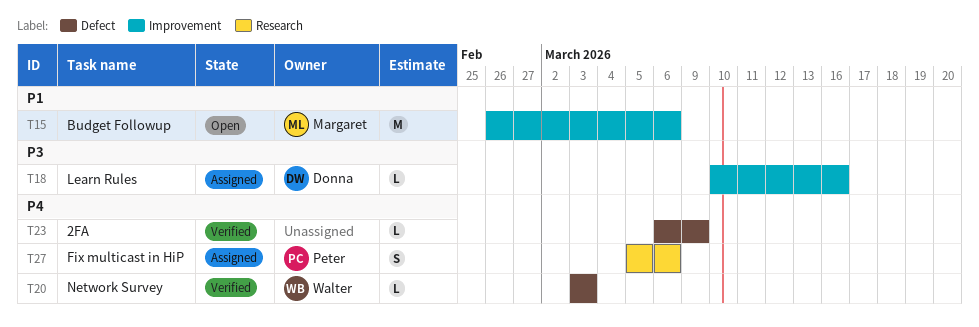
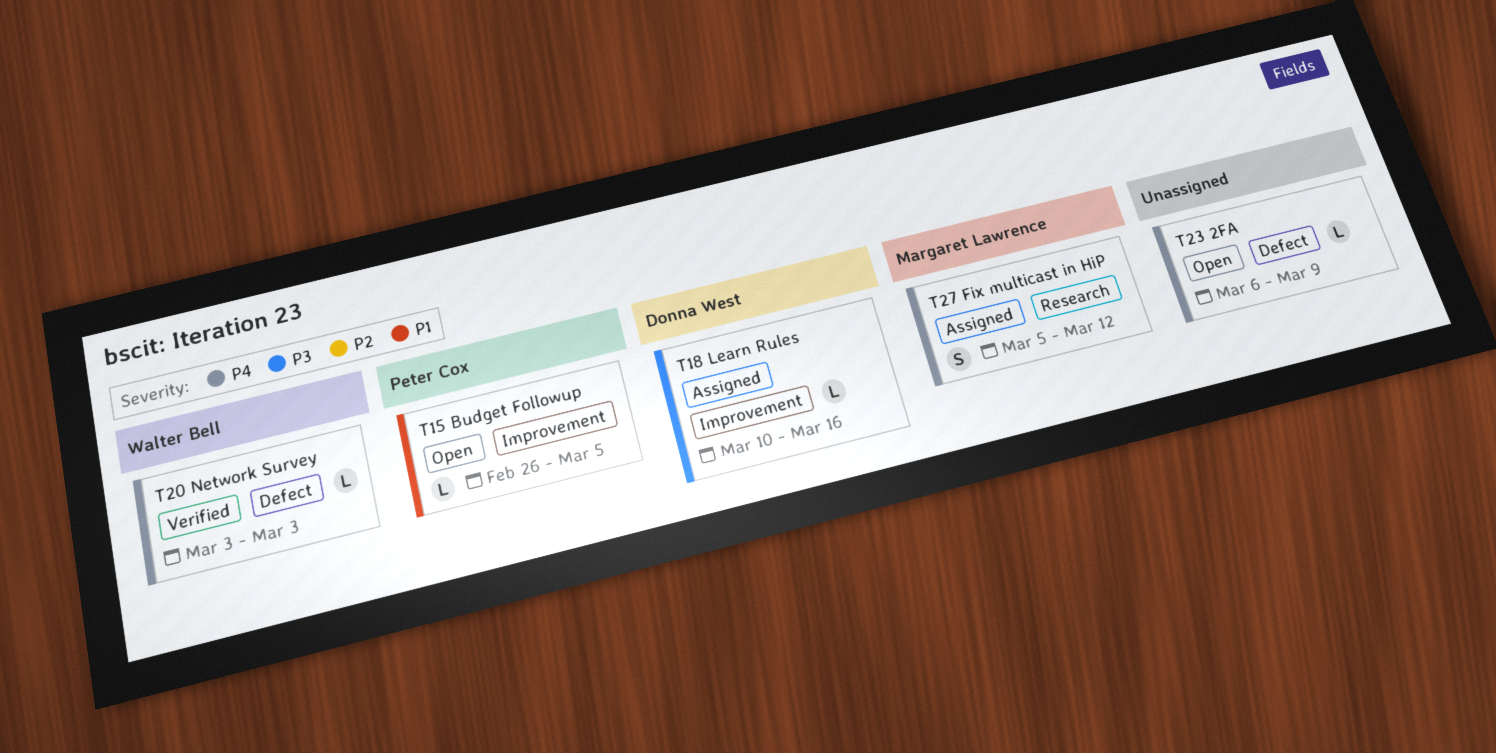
T15, owner: Margaret Lawrence -> Peter Cox
T15, estimate: M -> L
T15, due: Mar 6 -> Mar 5
T23, status: Verified -> Open
T27, owner: Peter Cox -> Margaret Lawrence
T27, due: Mar 6 -> Mar 12

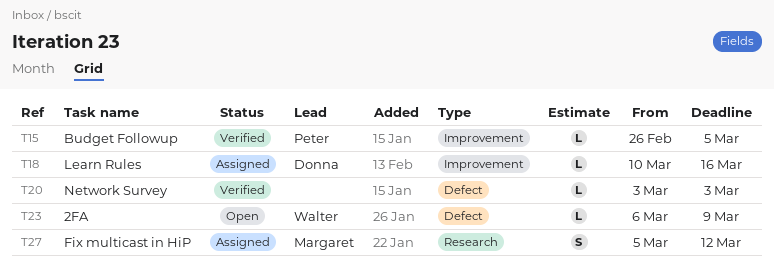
T15, status: Open -> Verified
T20, owner: Walter Bell -> none
T23, owner: none -> Walter Bell

